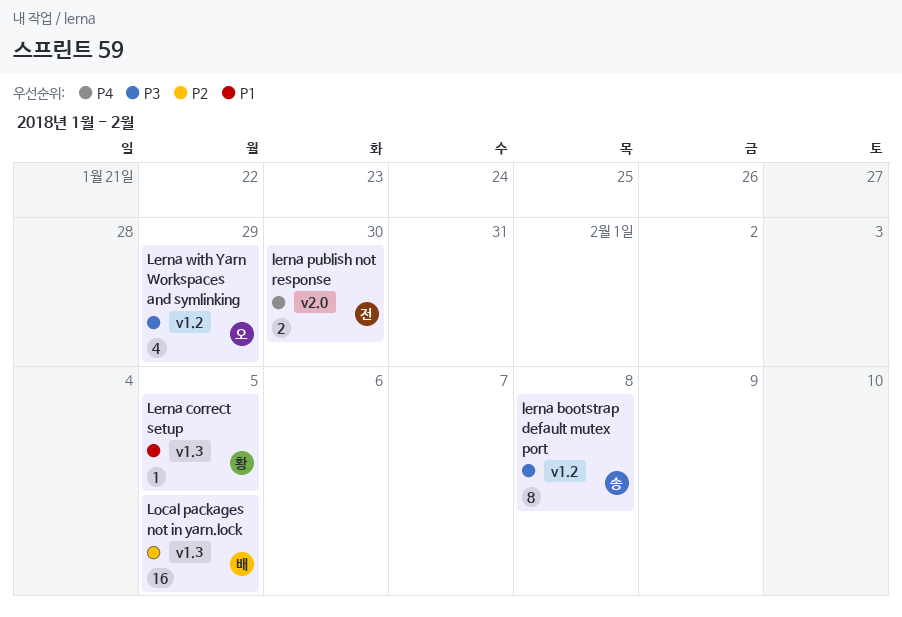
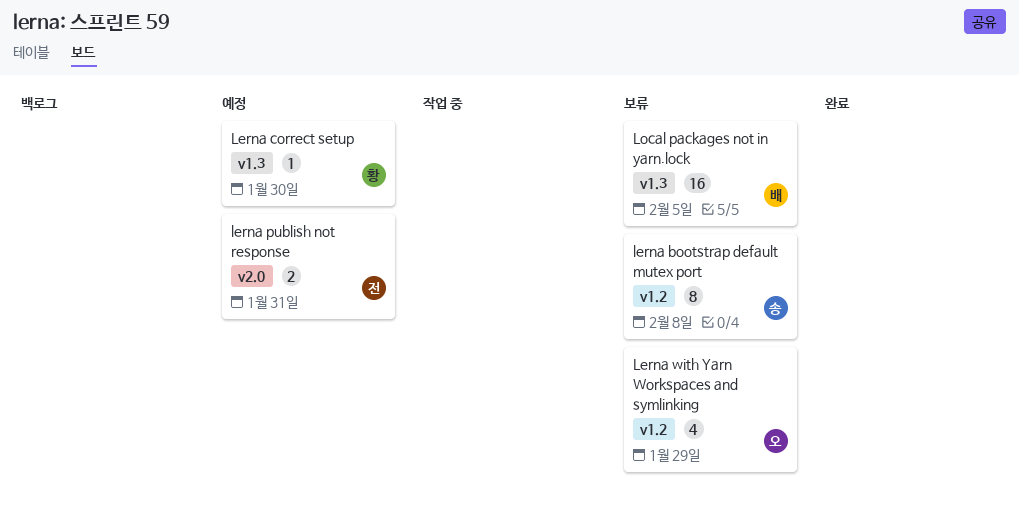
Lerna correct setup, due: Feb 5 -> Jan 30
lerna publish not response, due: Jan 30 -> Jan 31

